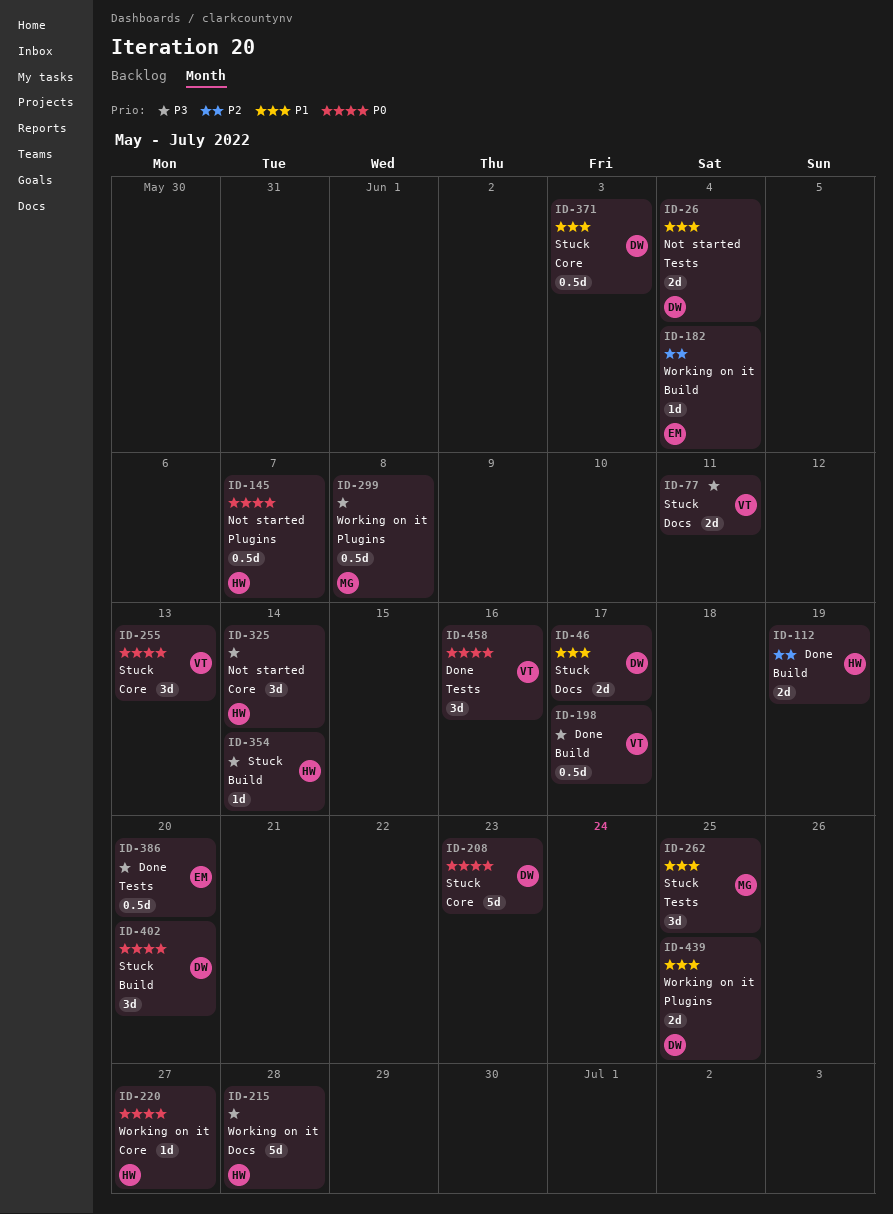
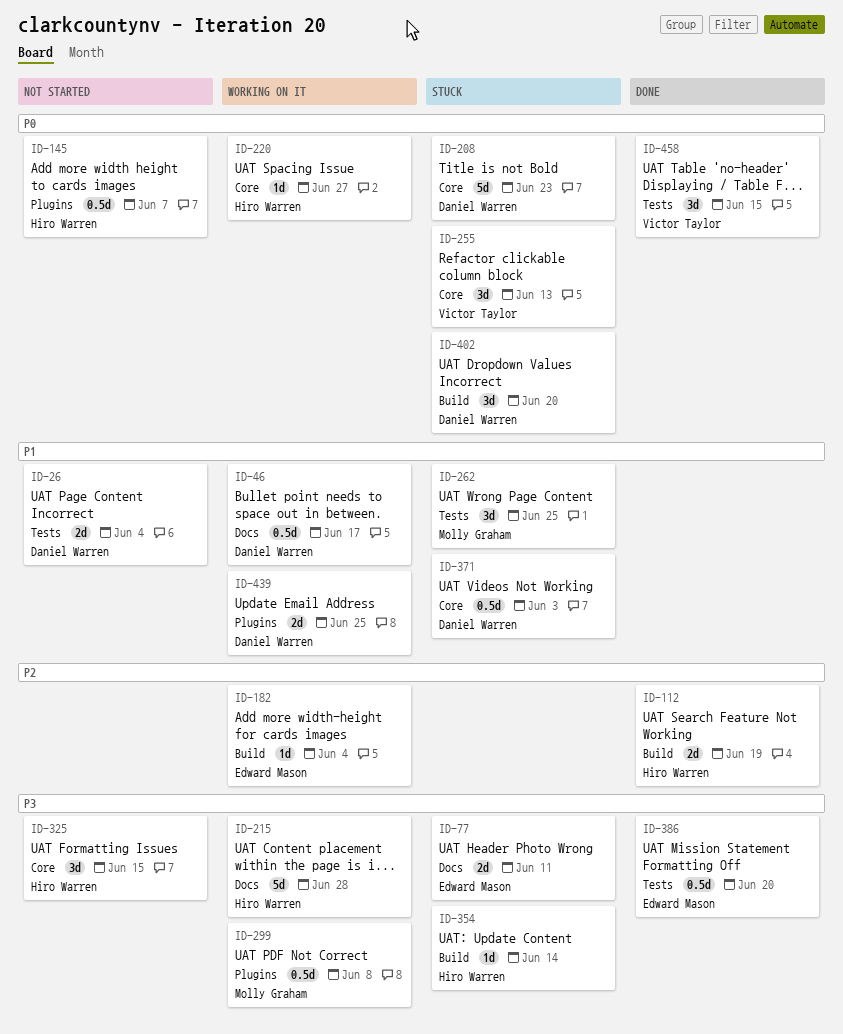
ID-46, status: Stuck -> Working on it
ID-46, estimate: 2d -> 0.5d
ID-77, owner: Victor Taylor -> Edward Mason
ID-198: present -> none
ID-325, due: Jun 14 -> Jun 15
ID-458, due: Jun 16 -> Jun 15

